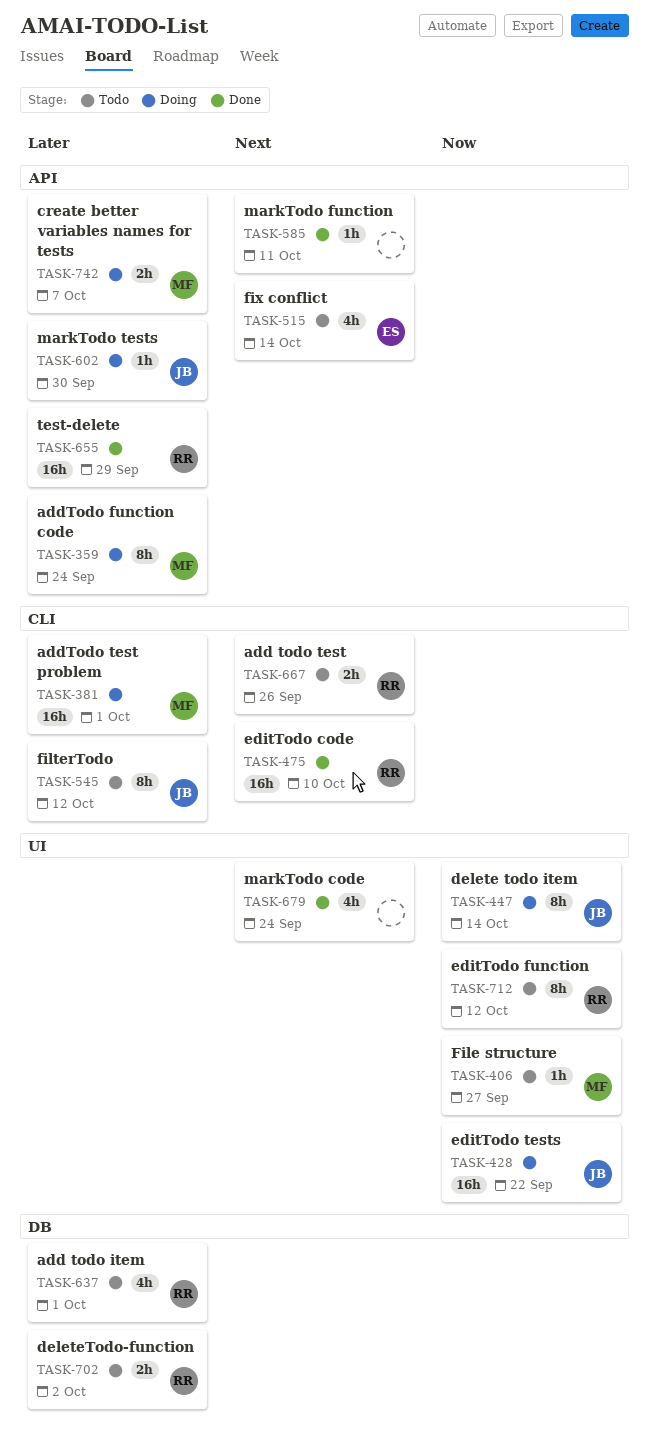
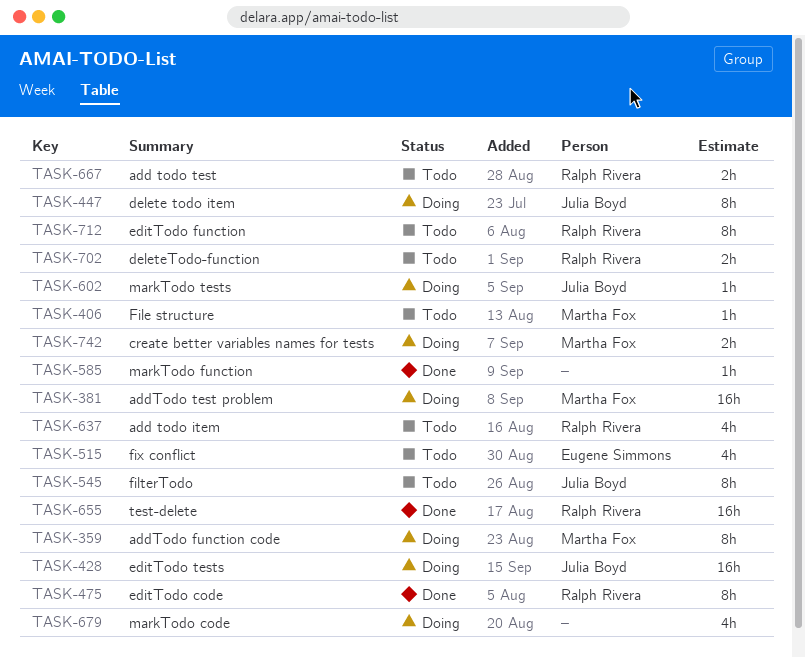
TASK-475, estimate: 16h -> 8h
TASK-679, status: Done -> Doing

